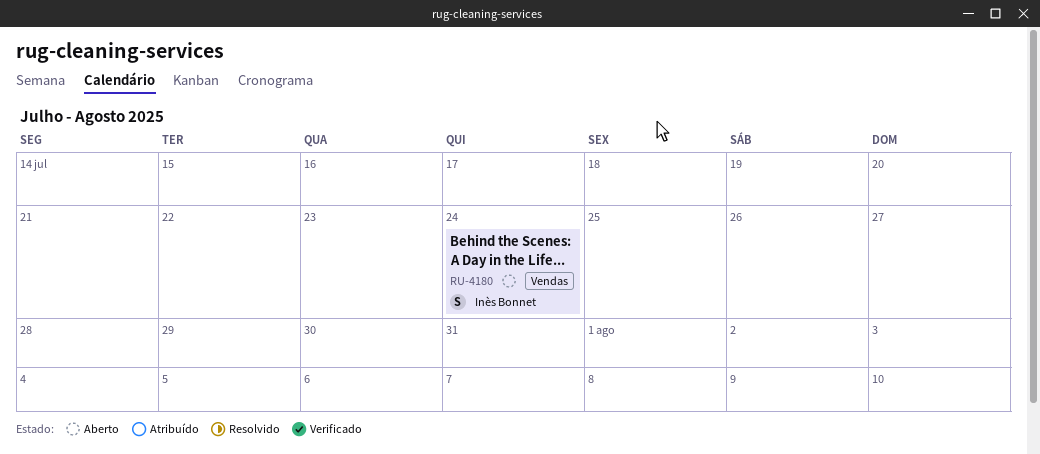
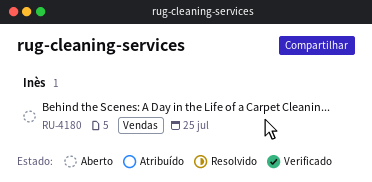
RU-4180, due: Jul 24 -> Jul 25

